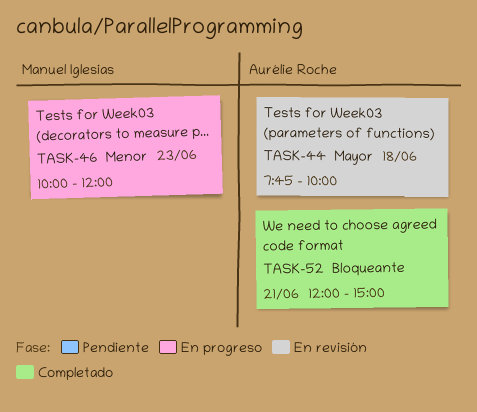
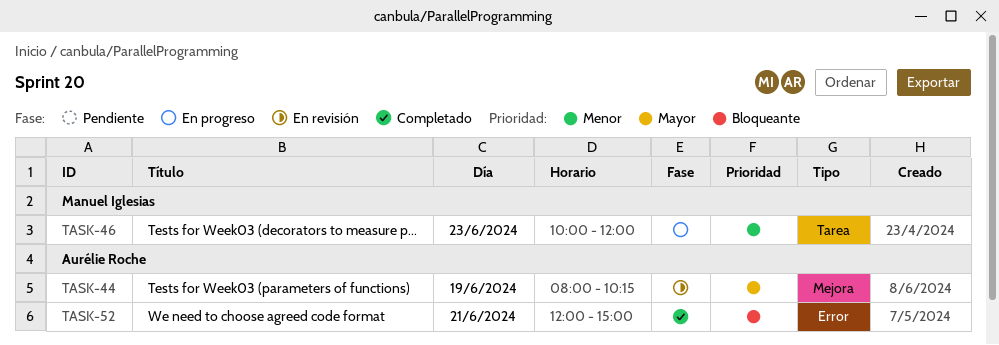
TASK-44, day: Jun 18 -> Jun 19
TASK-44, begins: 07:45 -> 08:00
TASK-44, ends: 10:00 -> 10:15

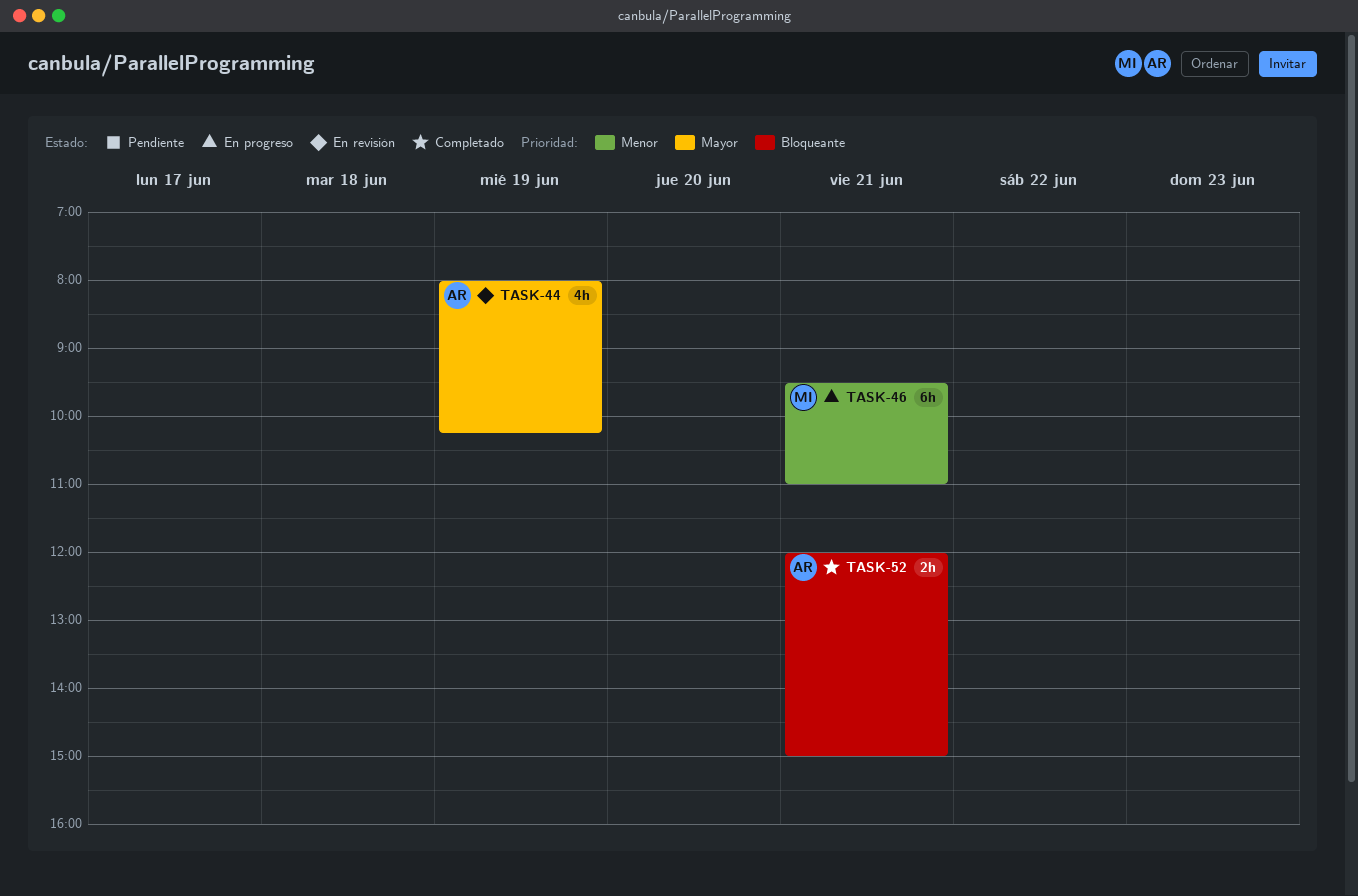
TASK-46, day: Jun 23 -> Jun 21
TASK-46, begins: 10:00 -> 09:30
TASK-46, ends: 12:00 -> 11:00

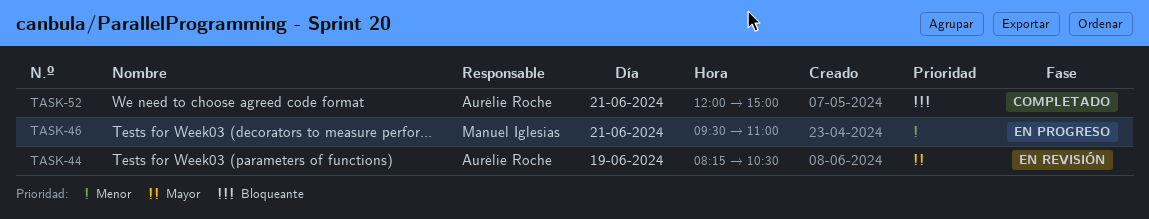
TASK-44, begins: 08:00 -> 08:15
TASK-44, ends: 10:15 -> 10:30

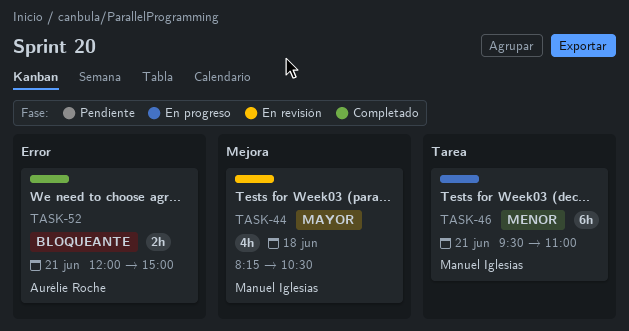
TASK-44, owner: Aurélie Roche -> Manuel Iglesias
TASK-44, day: Jun 19 -> Jun 18

